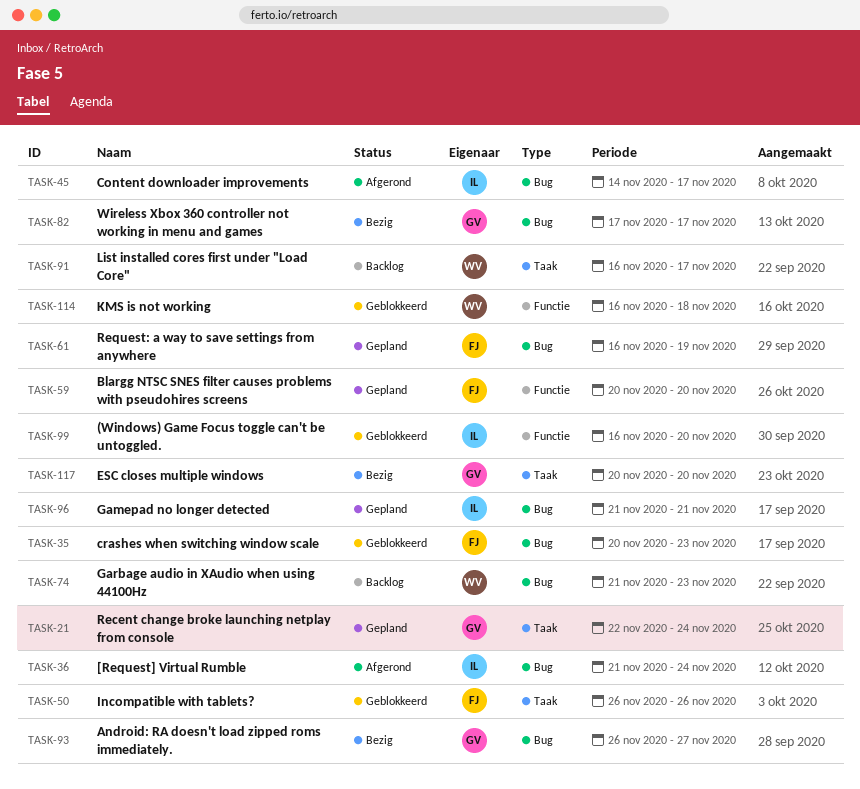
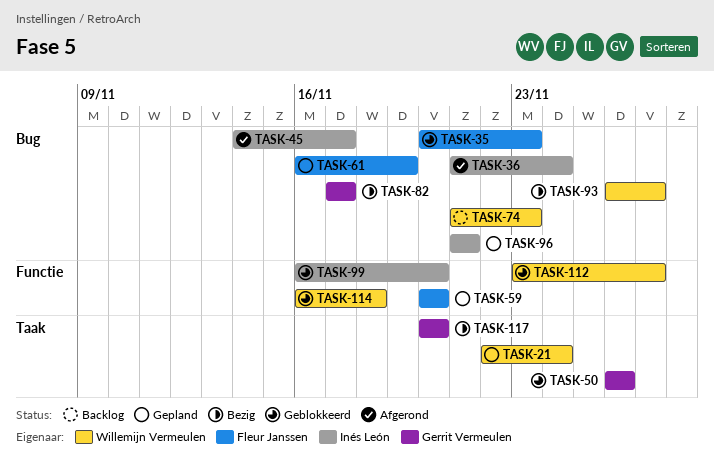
TASK-21, owner: Gerrit Vermeulen -> Willemijn Vermeulen
TASK-50, owner: Fleur Janssen -> Gerrit Vermeulen
TASK-91: present -> none
TASK-93, owner: Gerrit Vermeulen -> Willemijn Vermeulen
TASK-112: none -> present

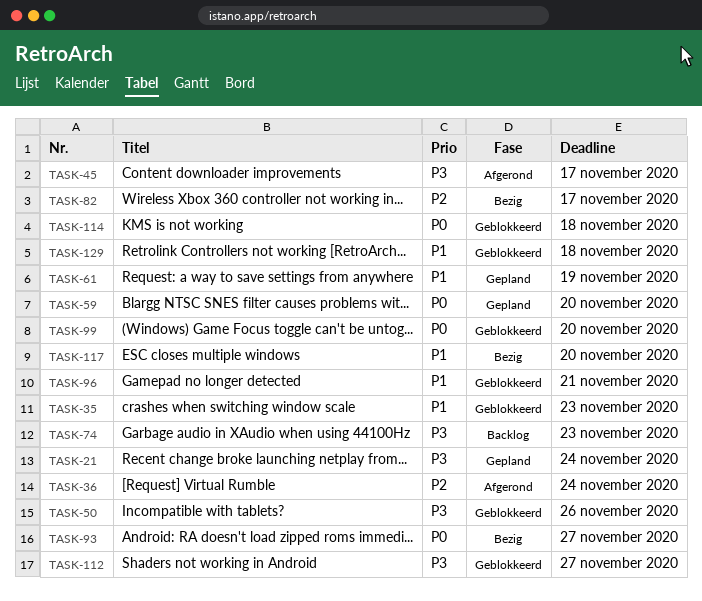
TASK-96, status: Gepland -> Geblokkeerd
TASK-129: none -> present

